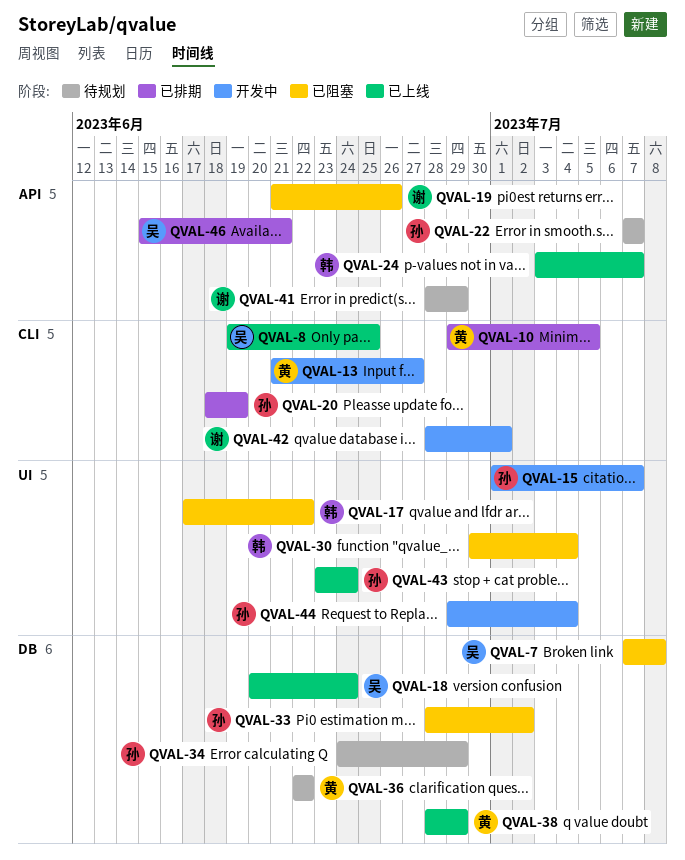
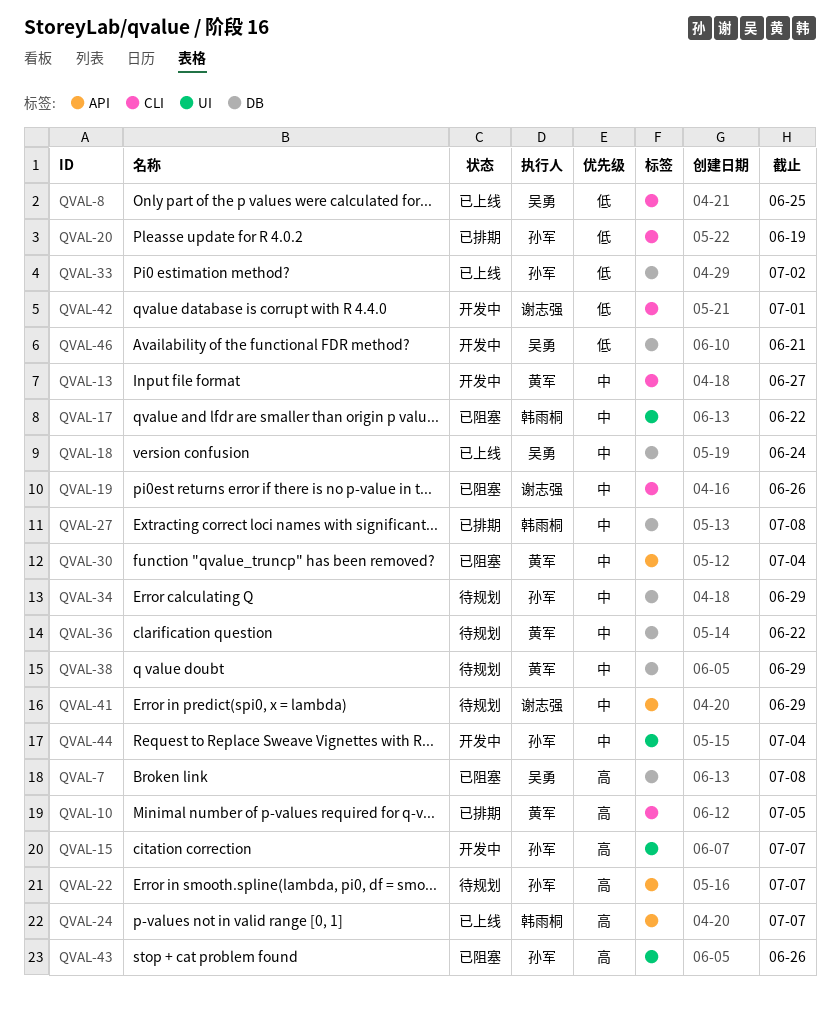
QVAL-19, label: API -> CLI
QVAL-27: none -> present
QVAL-30, owner: 韩雨桐 -> 黄军
QVAL-30, label: UI -> API
QVAL-33, status: 已阻塞 -> 已上线
QVAL-38, status: 已上线 -> 待规划
QVAL-43, status: 已上线 -> 已阻塞
QVAL-43, due: Jun 24 -> Jun 26
QVAL-46, status: 已排期 -> 开发中
QVAL-46, label: API -> DB

